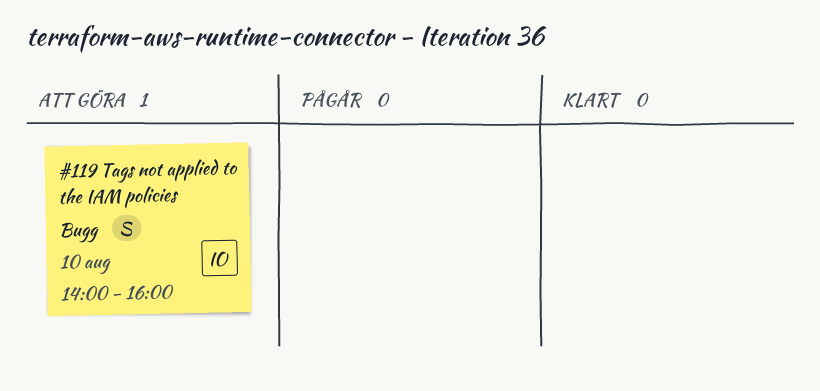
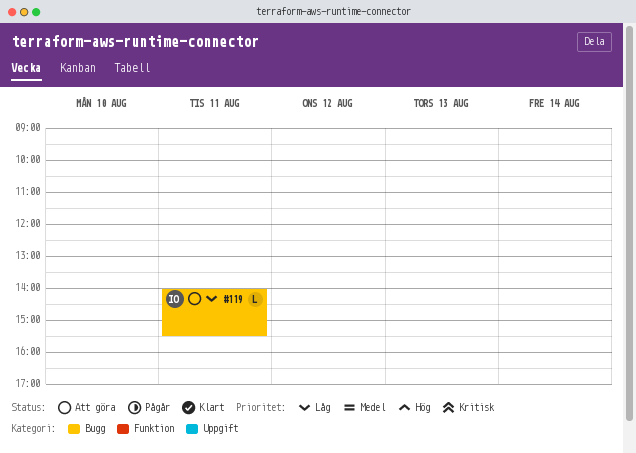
#119, estimate: S -> L
#119, day: Aug 10 -> Aug 11
#119, ends: 16:00 -> 15:30

